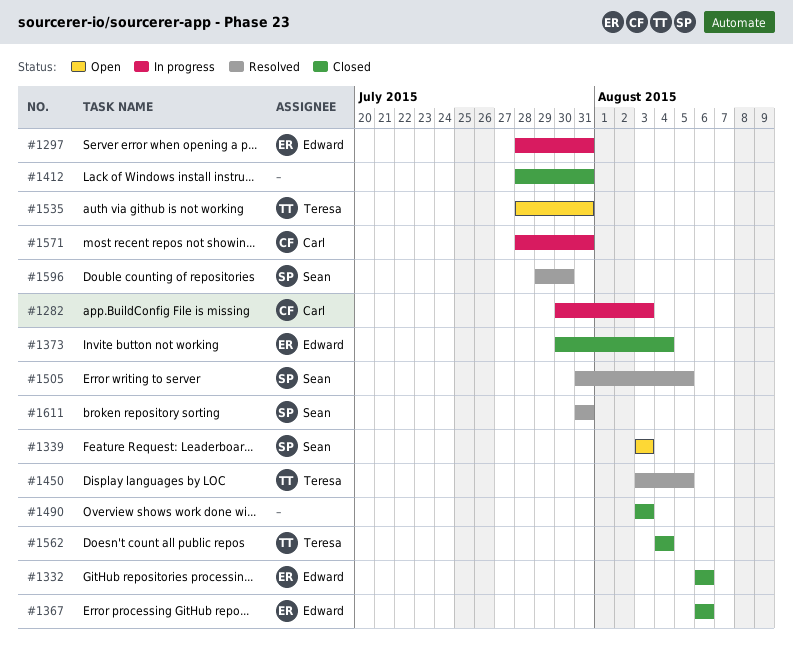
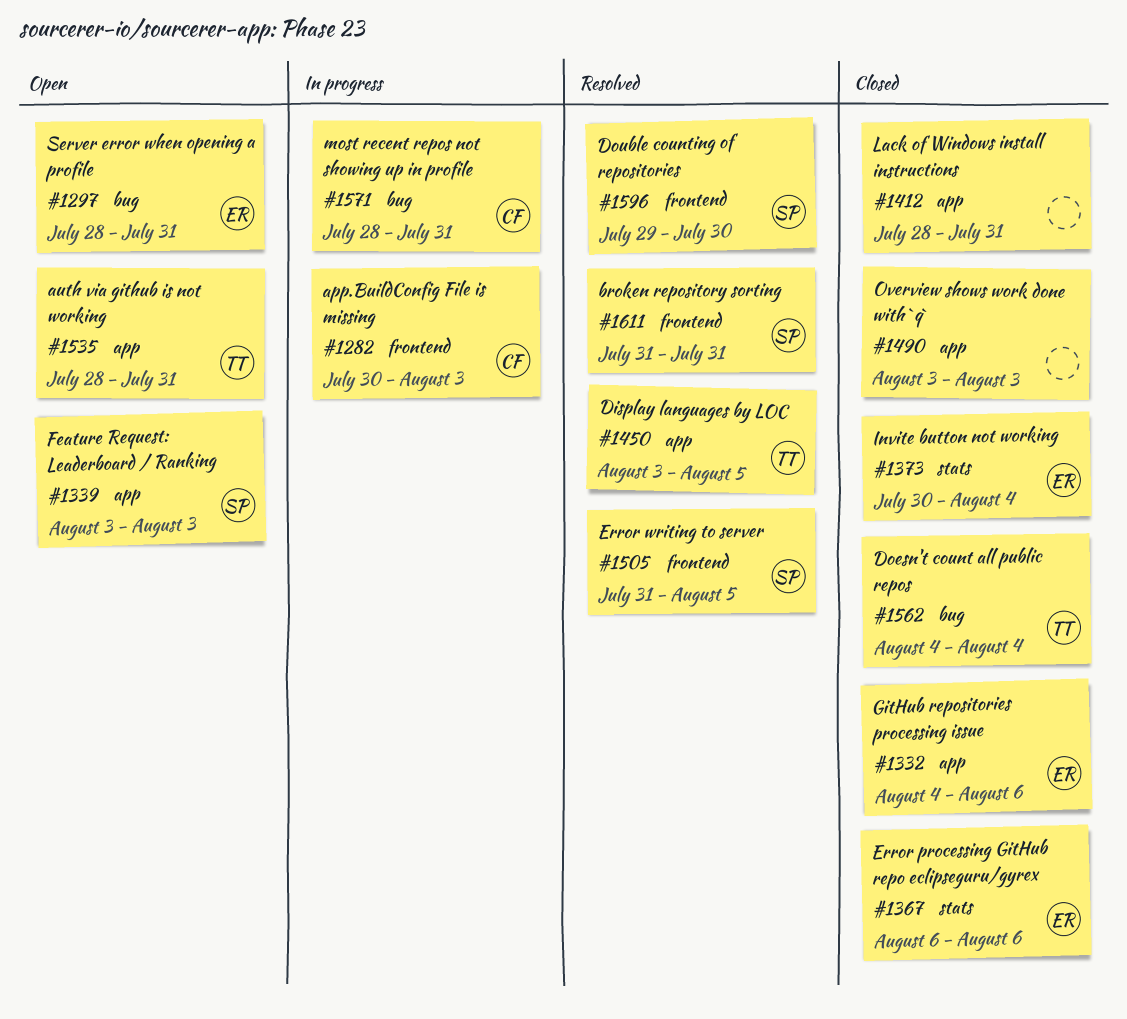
#1297, status: In progress -> Open
#1332, start: Aug 6 -> Aug 4

